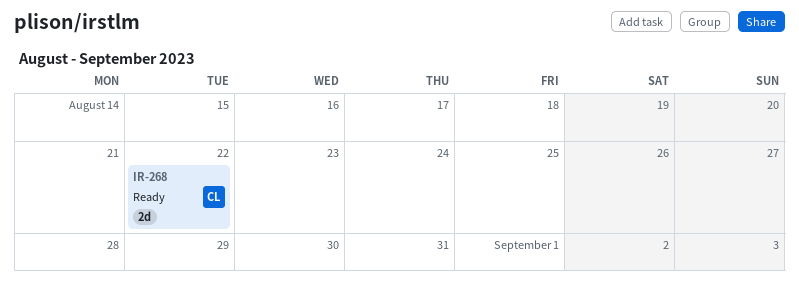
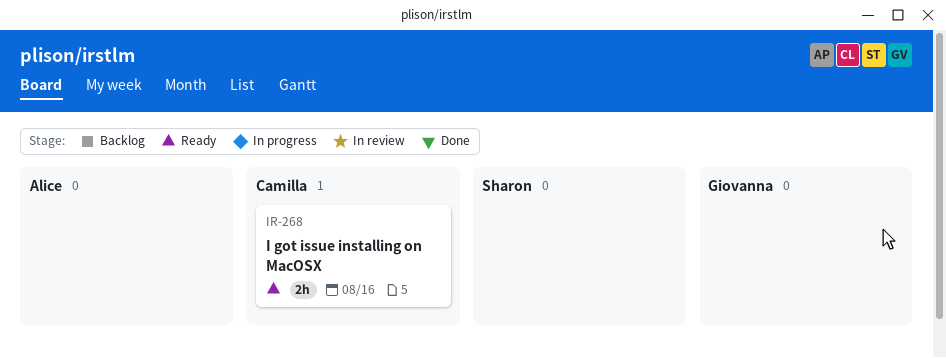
IR-268, estimate: 2d -> 2h
IR-268, due: Aug 22 -> Aug 16

